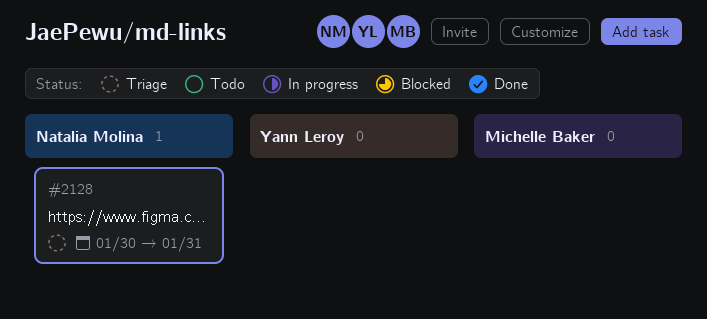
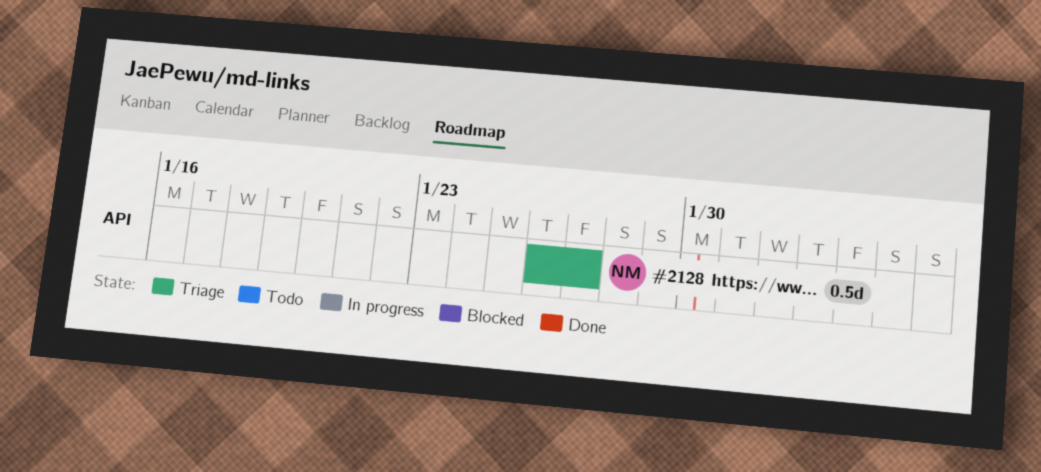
#2128, start: Jan 30 -> Jan 26
#2128, due: Jan 31 -> Jan 27

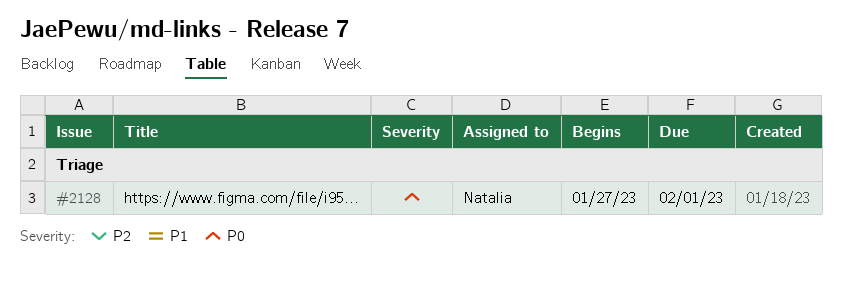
#2128, start: Jan 26 -> Jan 27
#2128, due: Jan 27 -> Feb 1

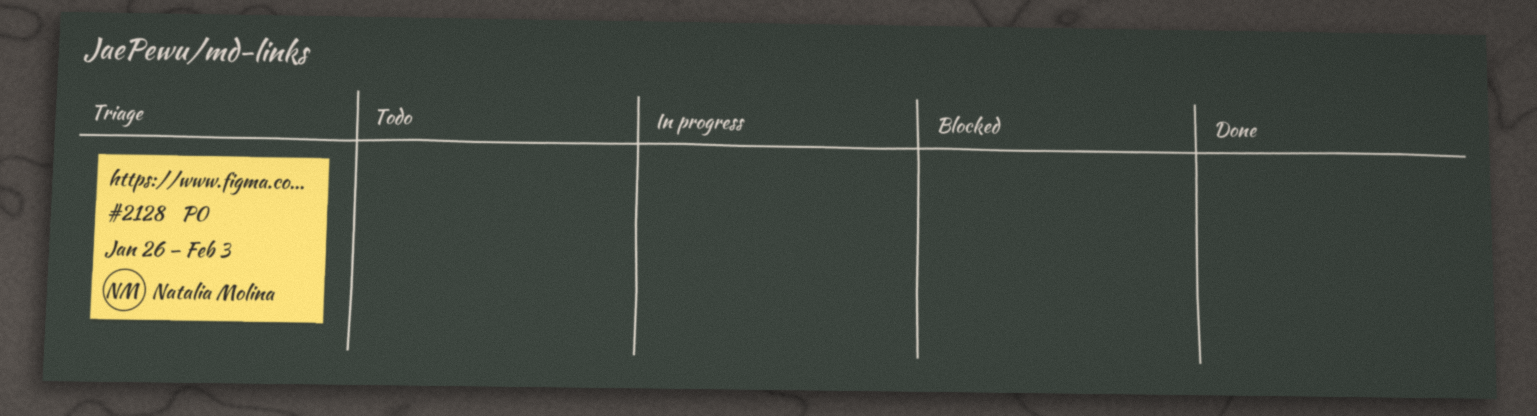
#2128, start: Jan 27 -> Jan 26
#2128, due: Feb 1 -> Feb 3

